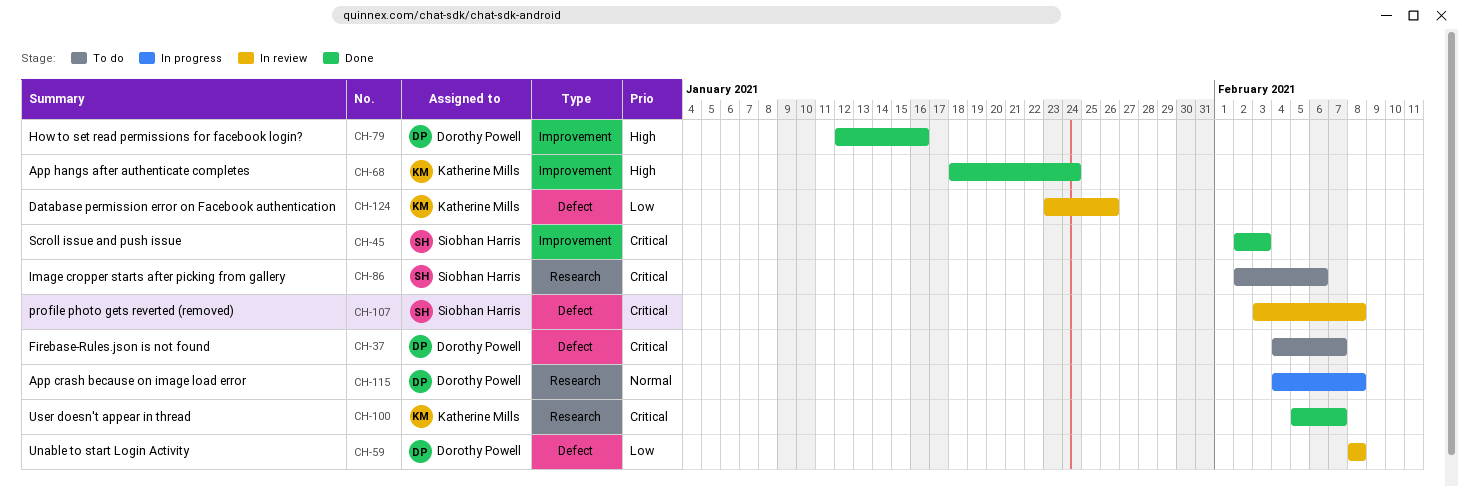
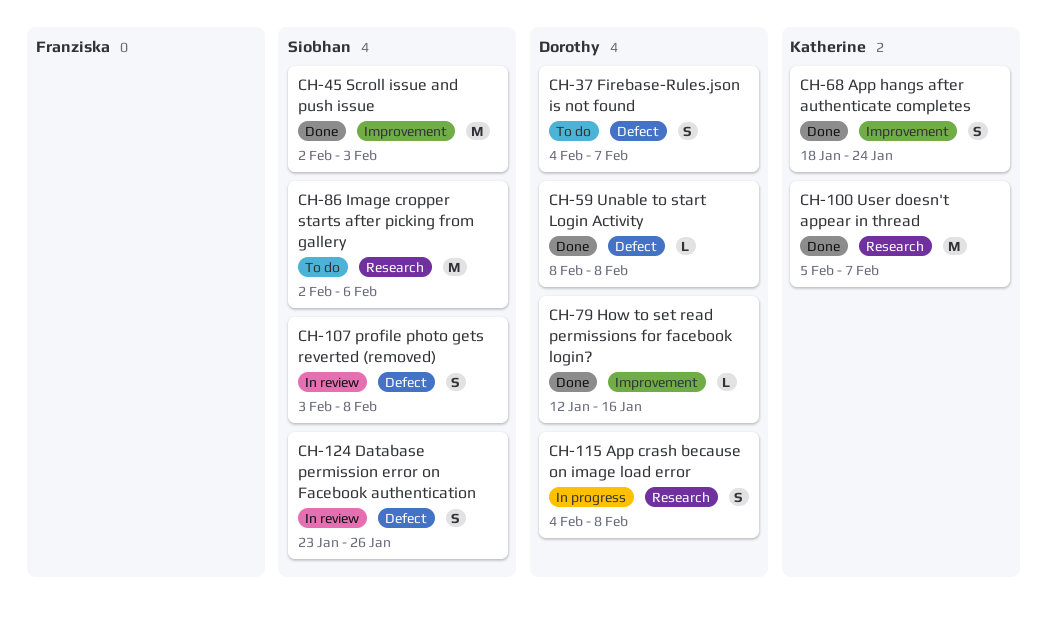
CH-59, status: In review -> Done
CH-124, owner: Katherine Mills -> Siobhan Harris

